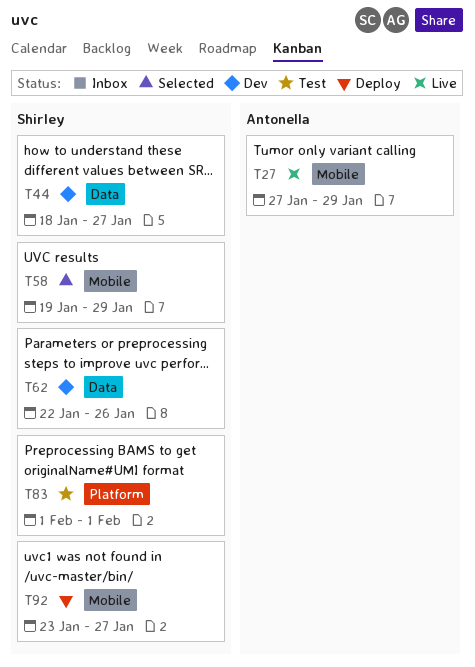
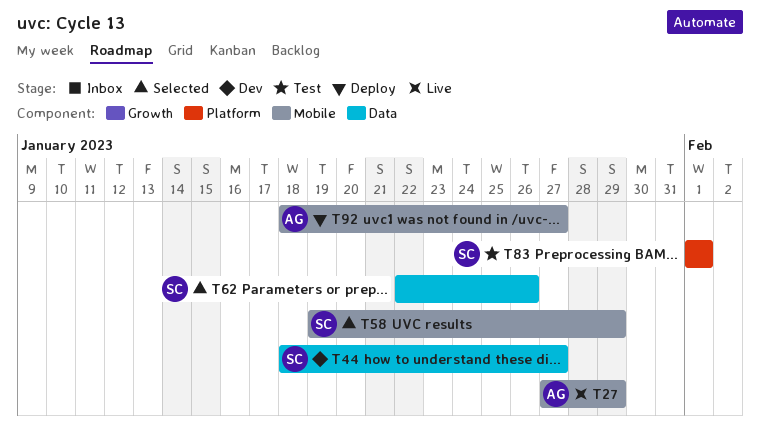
T62, status: Dev -> Selected
T92, owner: Shirley -> Antonella
T92, start: Jan 23 -> Jan 18

